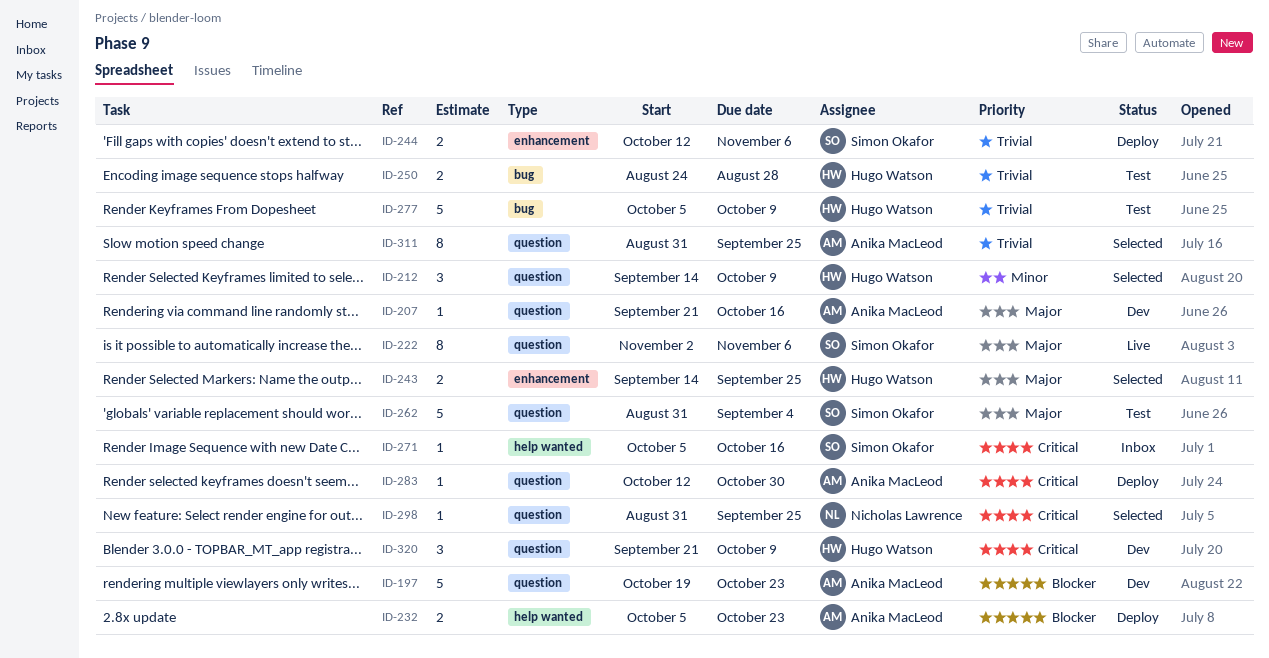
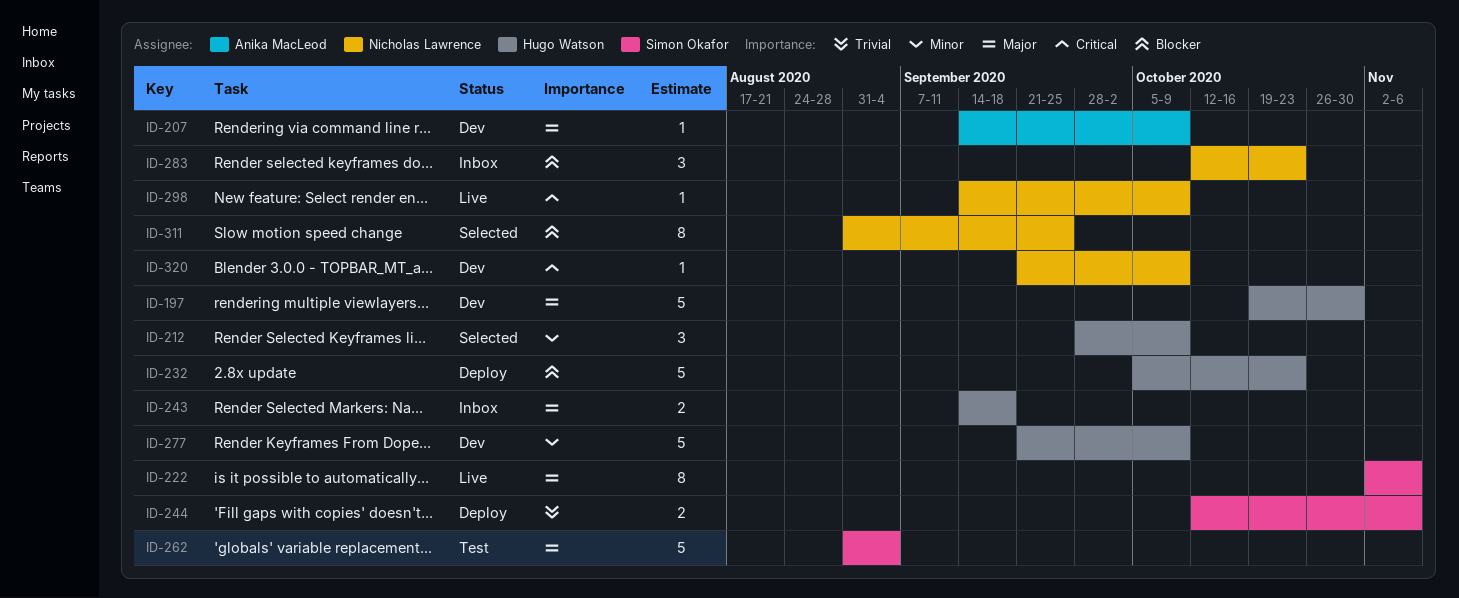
ID-197, owner: Anika MacLeod -> Hugo Watson
ID-197, priority: Blocker -> Major
ID-197, due: Oct 23 -> Oct 30
ID-207, start: Sep 21 -> Sep 14
ID-207, due: Oct 16 -> Oct 9
ID-212, start: Sep 14 -> Sep 28
ID-232, owner: Anika MacLeod -> Hugo Watson
ID-232, estimate: 2 -> 5
ID-243, status: Selected -> Inbox
ID-243, due: Sep 25 -> Sep 18
ID-250: present -> none
ID-271: present -> none
ID-277, status: Test -> Dev
ID-277, priority: Trivial -> Minor
ID-277, start: Oct 5 -> Sep 21
ID-283, status: Deploy -> Inbox
ID-283, owner: Anika MacLeod -> Nicholas Lawrence
ID-283, priority: Critical -> Blocker
ID-283, estimate: 1 -> 3
ID-283, due: Oct 30 -> Oct 23
ID-298, status: Selected -> Live
ID-298, start: Aug 31 -> Sep 14
ID-298, due: Sep 25 -> Oct 9
ID-311, owner: Anika MacLeod -> Nicholas Lawrence
ID-311, priority: Trivial -> Blocker
ID-320, owner: Hugo Watson -> Nicholas Lawrence
ID-320, estimate: 3 -> 1

